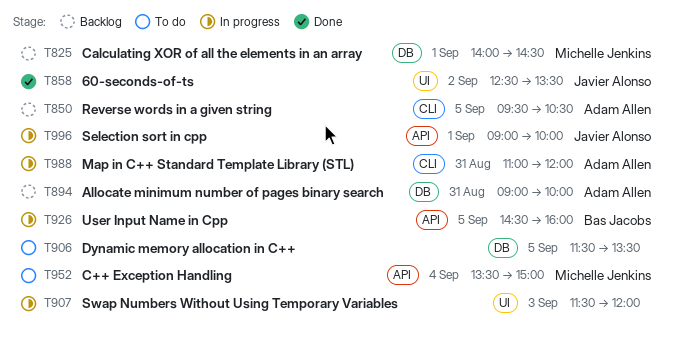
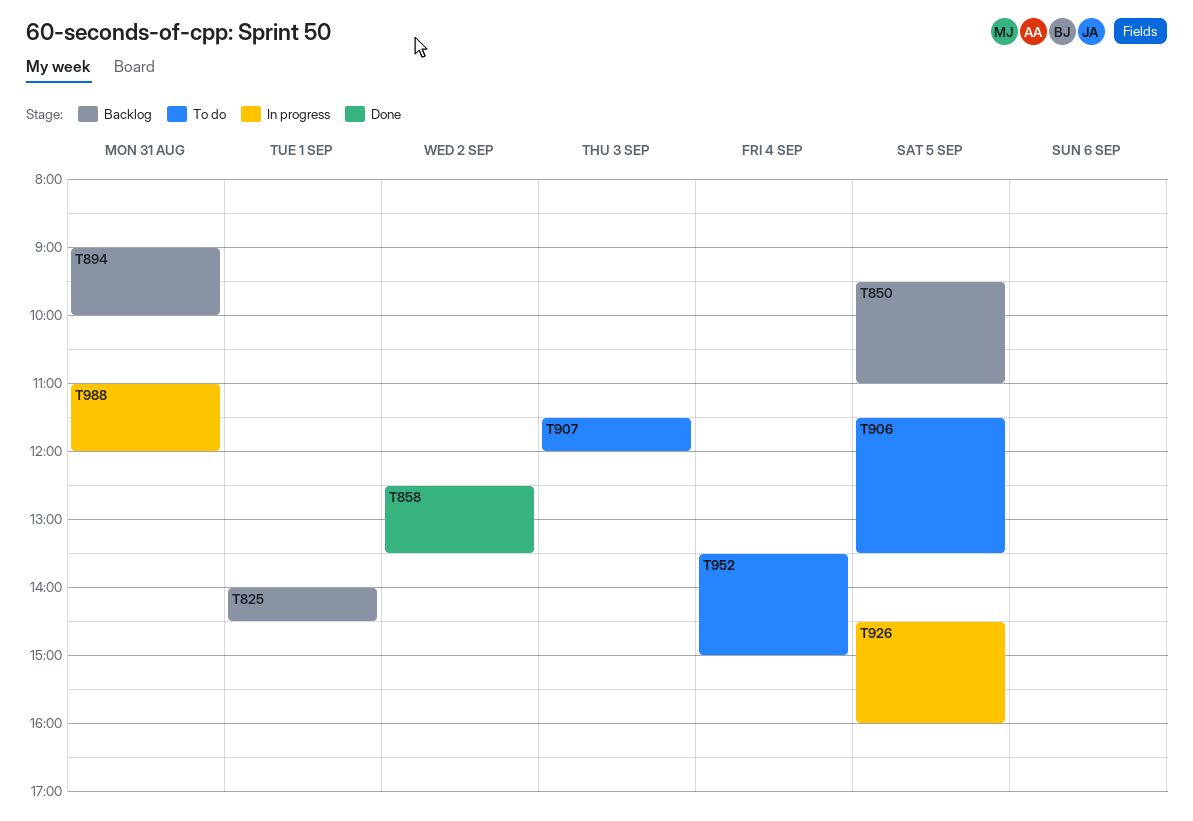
T850, ends: 10:30 -> 11:00
T907, status: In progress -> To do
T996: present -> none

